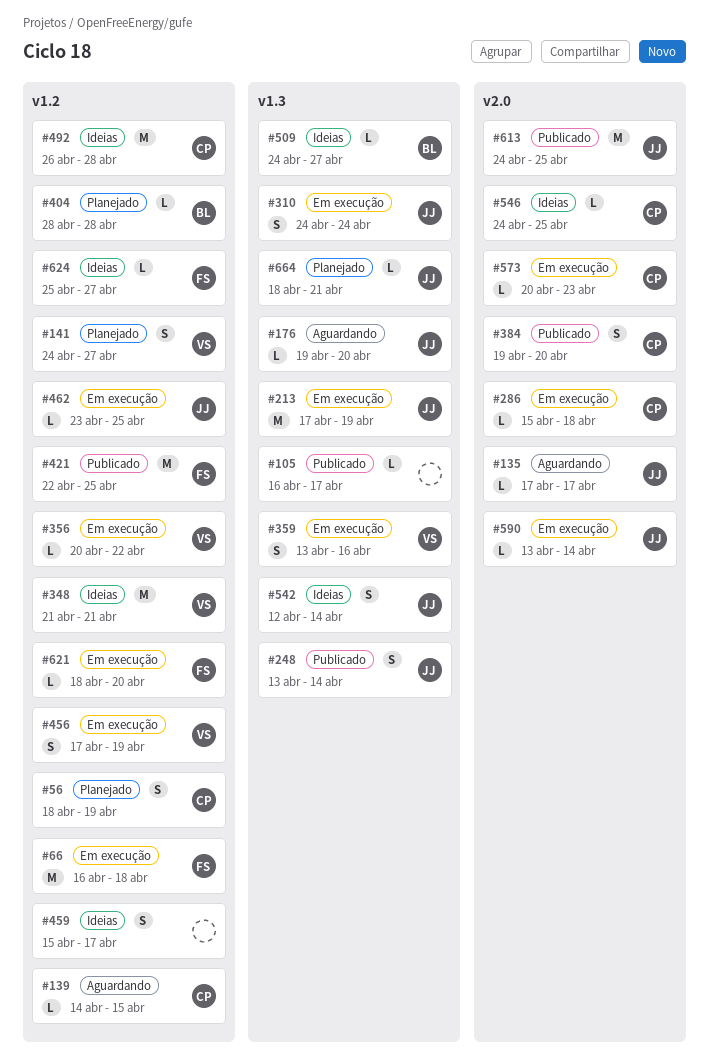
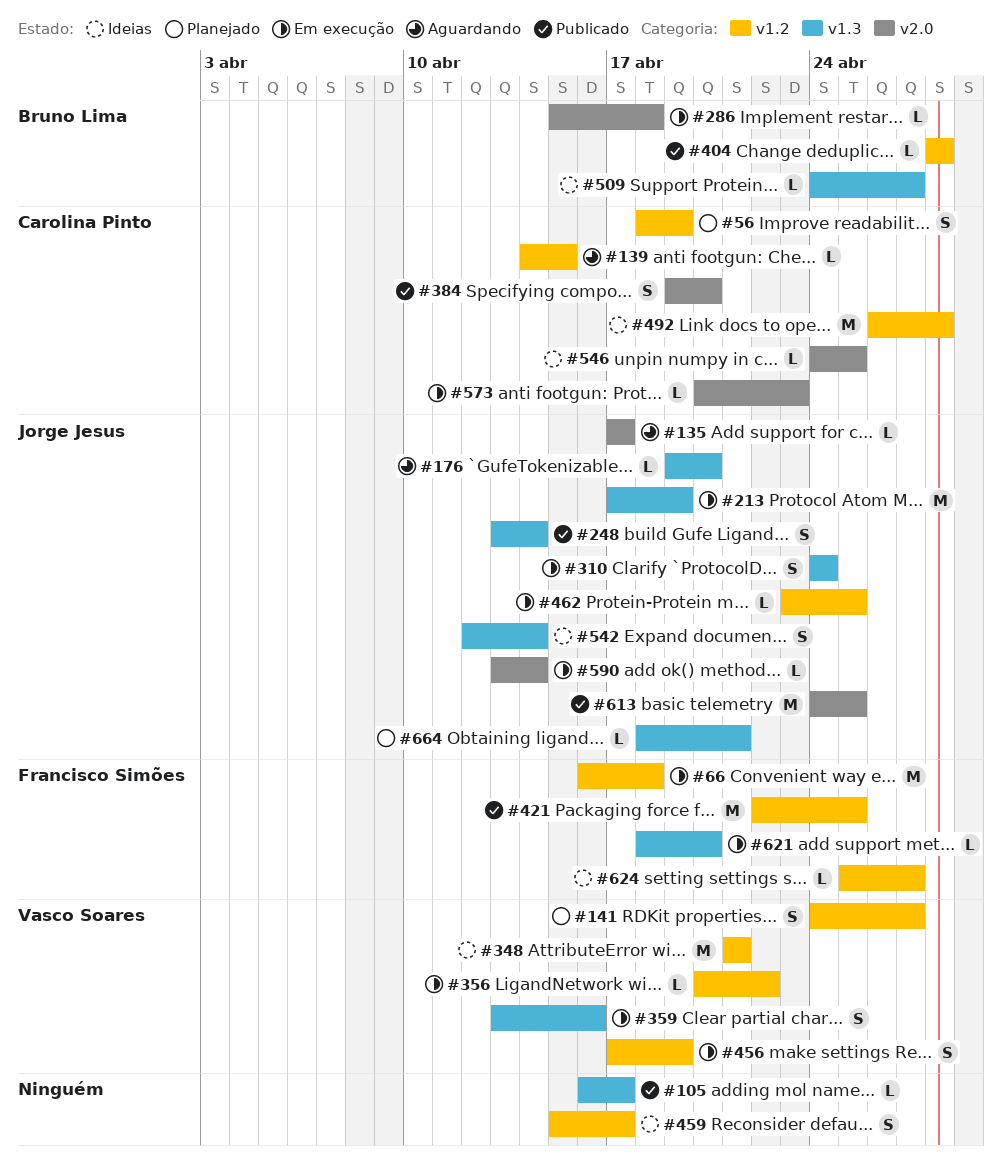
#286, owner: Carolina Pinto -> Bruno Lima
#404, status: Planejado -> Publicado
#621, label: v1.2 -> v1.3

